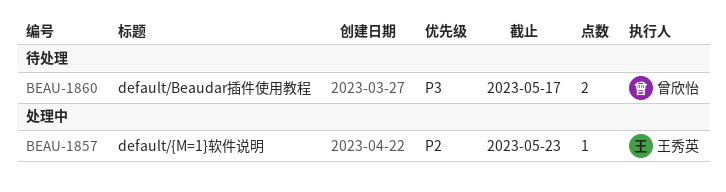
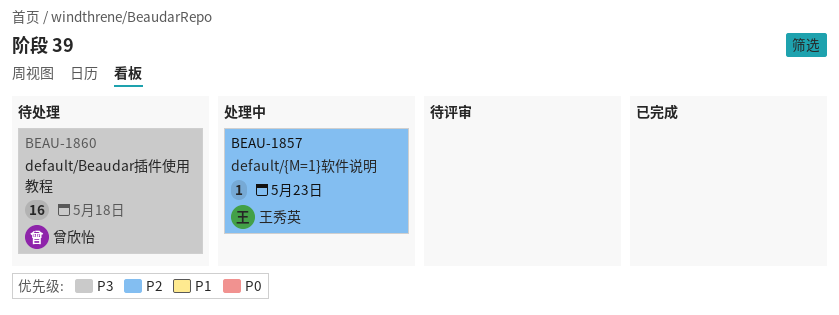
BEAU-1860, estimate: 2 -> 16
BEAU-1860, due: May 17 -> May 18

